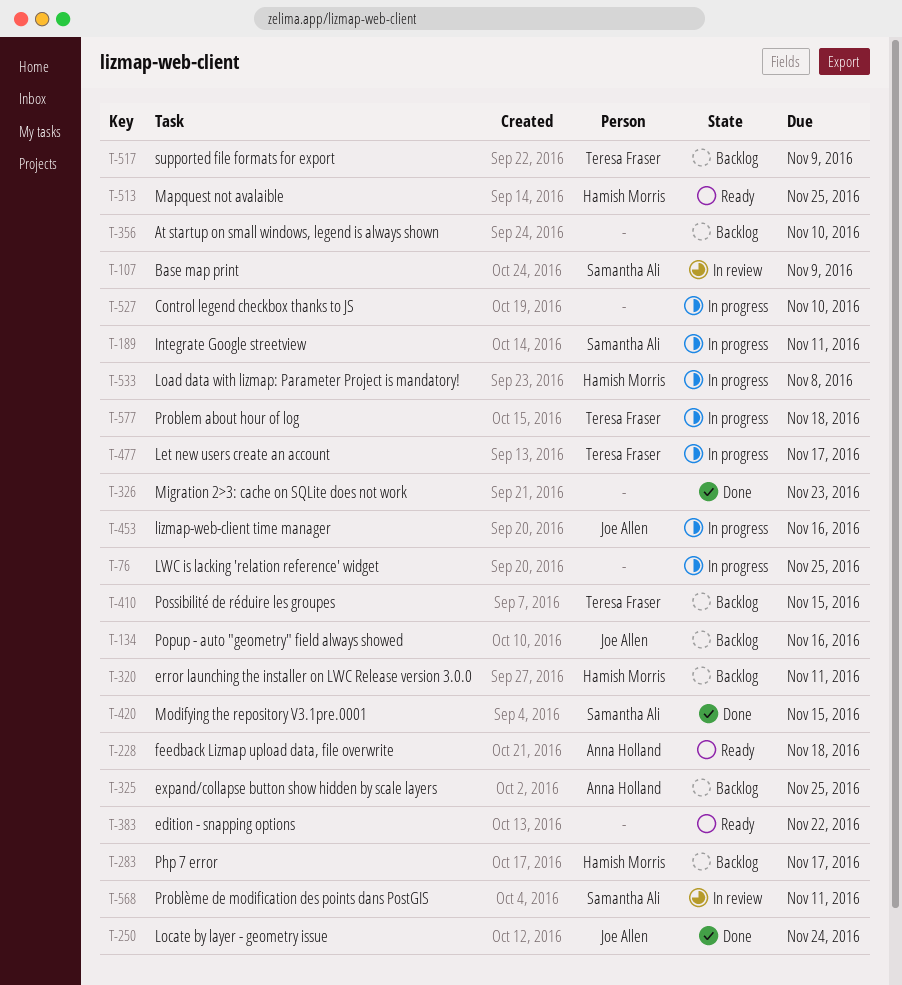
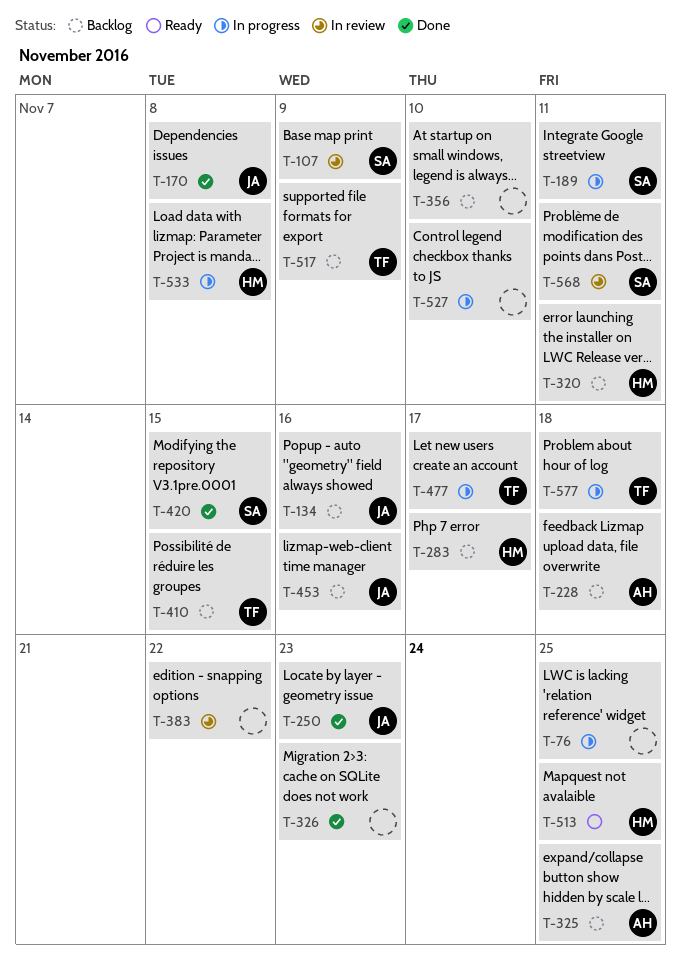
T-170: none -> present
T-228, status: Ready -> Backlog
T-250, due: Nov 24 -> Nov 23
T-383, status: Ready -> In review
T-453, status: In progress -> Backlog

